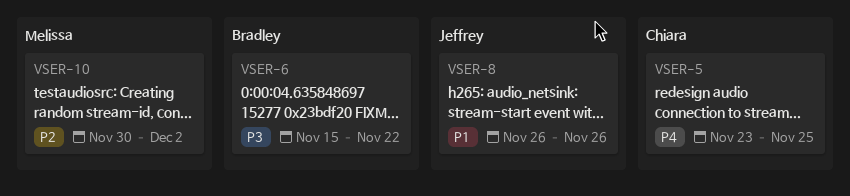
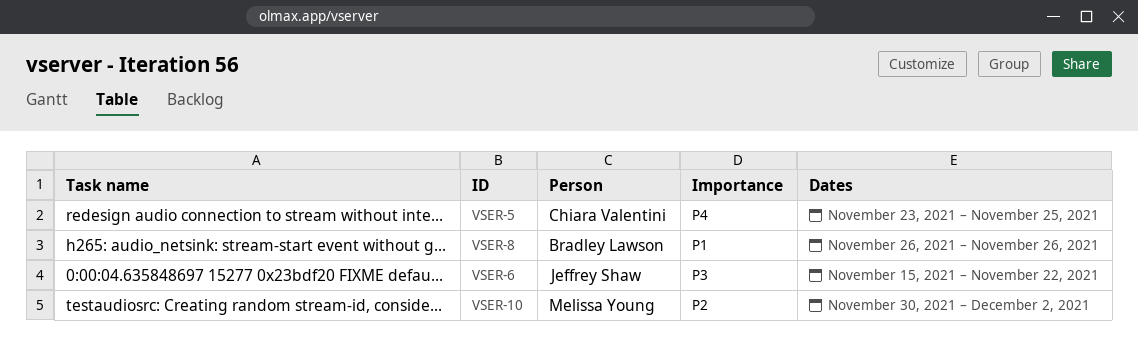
VSER-6, owner: Bradley Lawson -> Jeffrey Shaw
VSER-8, owner: Jeffrey Shaw -> Bradley Lawson

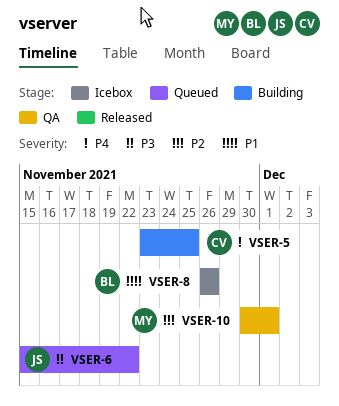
VSER-10, due: Dec 2 -> Dec 1

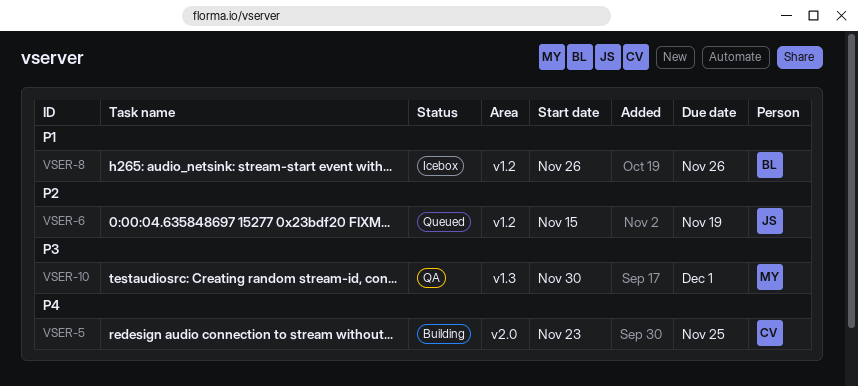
VSER-6, priority: P3 -> P2
VSER-6, due: Nov 22 -> Nov 19
VSER-10, priority: P2 -> P3

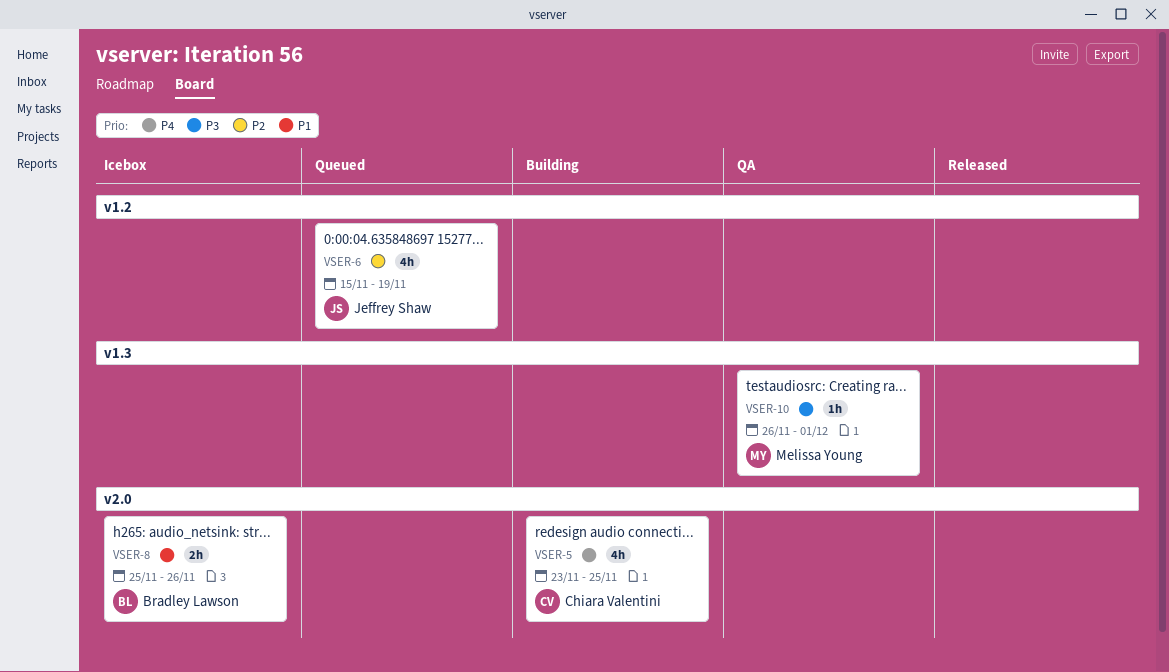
VSER-8, label: v1.2 -> v2.0
VSER-8, start: Nov 26 -> Nov 25
VSER-10, start: Nov 30 -> Nov 26

